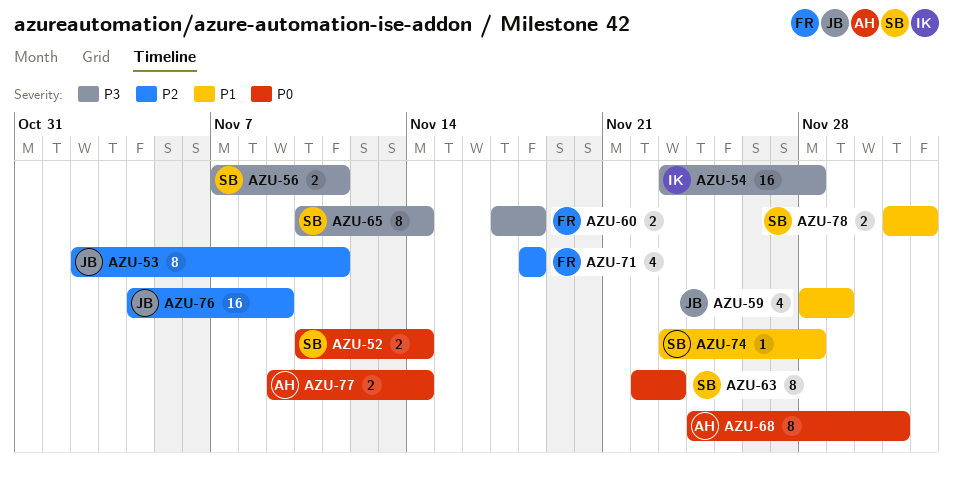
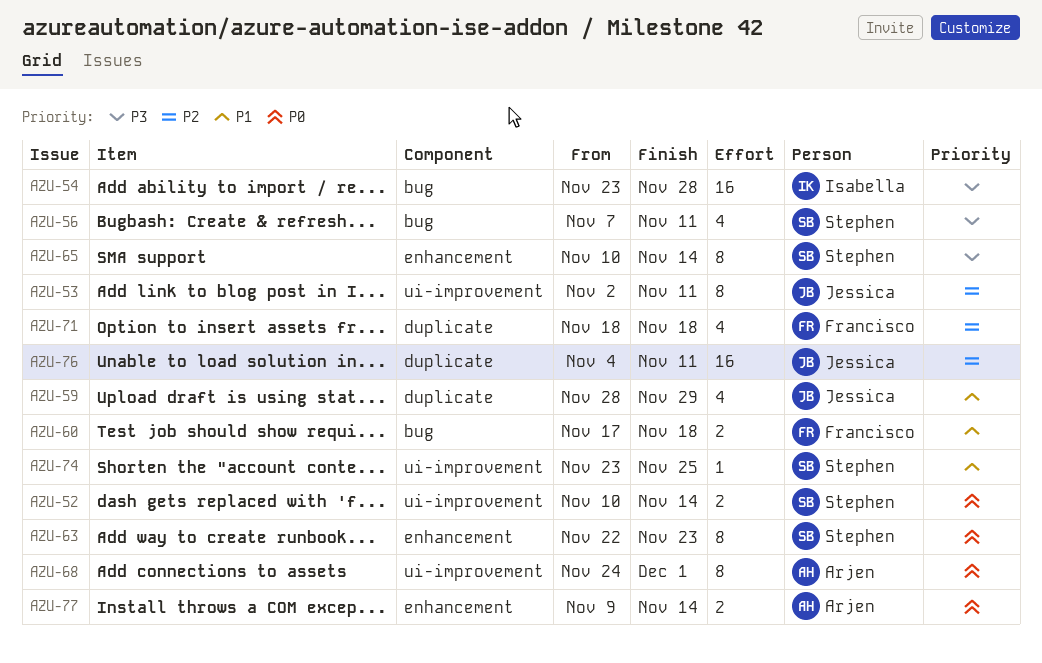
AZU-56, estimate: 2 -> 4
AZU-60, priority: P3 -> P1
AZU-74, due: Nov 28 -> Nov 25
AZU-76, due: Nov 9 -> Nov 11
AZU-78: present -> none

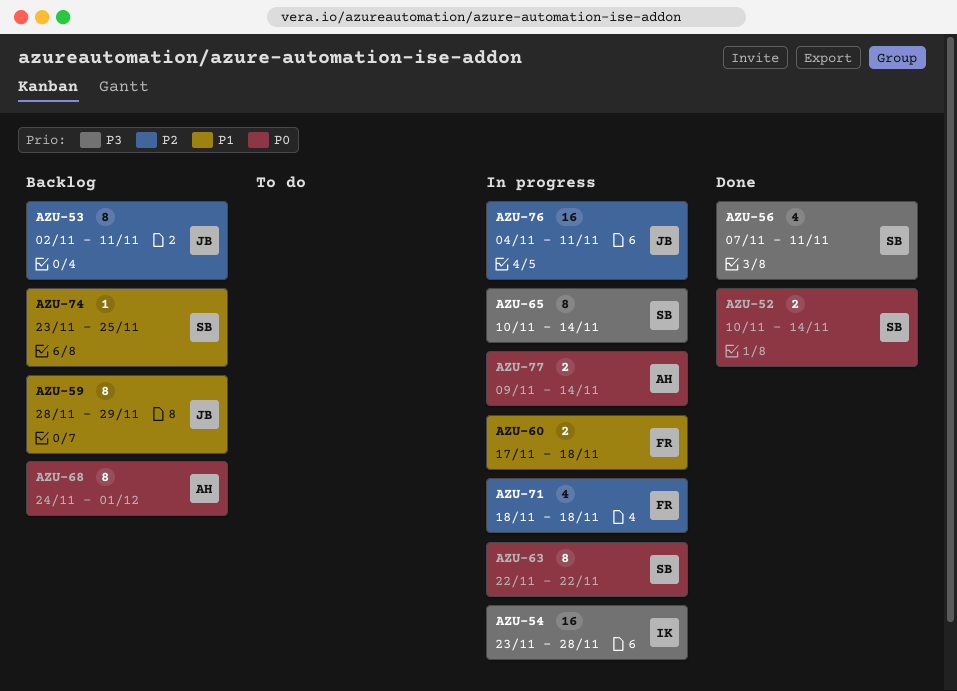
AZU-59, estimate: 4 -> 8
AZU-63, due: Nov 23 -> Nov 22

